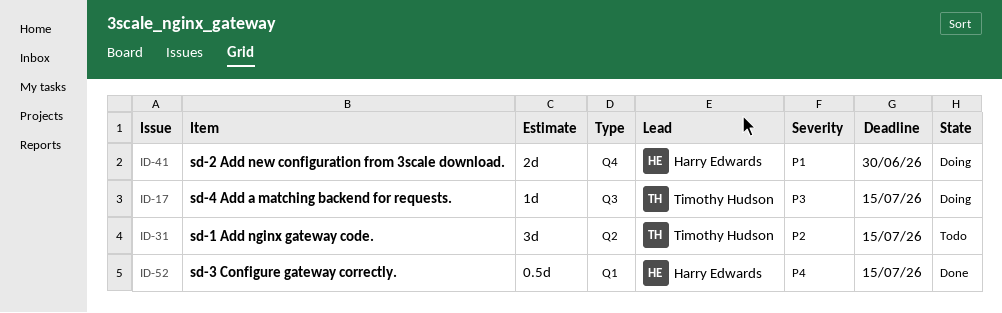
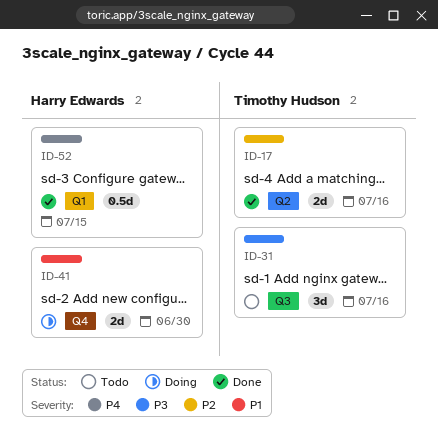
ID-17, status: Doing -> Done
ID-17, priority: P3 -> P2
ID-17, label: Q3 -> Q2
ID-17, estimate: 1d -> 2d
ID-17, due: Jul 15 -> Jul 16
ID-31, priority: P2 -> P3
ID-31, label: Q2 -> Q3
ID-31, due: Jul 15 -> Jul 16

